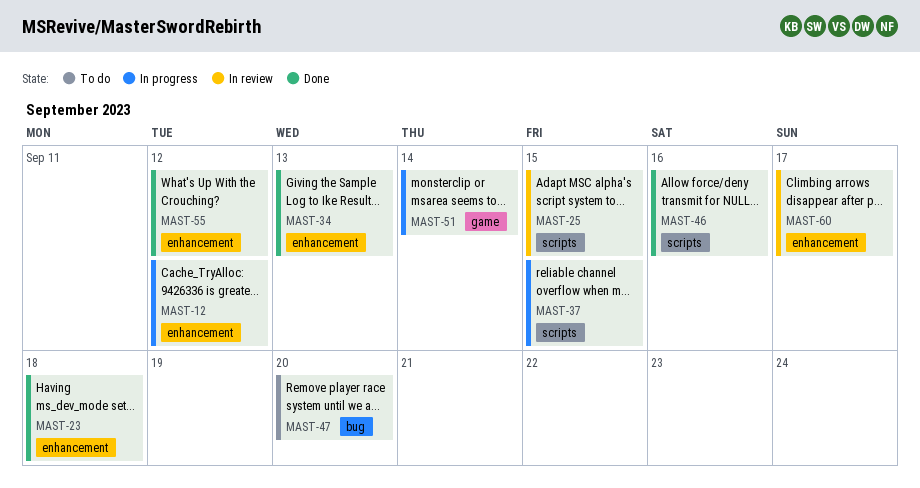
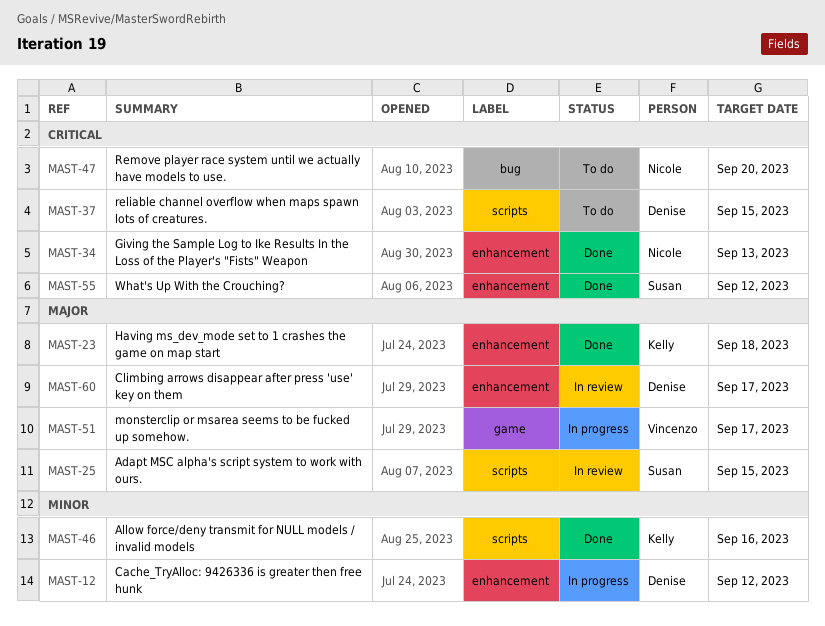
MAST-37, status: In progress -> To do
MAST-51, due: Sep 14 -> Sep 17

